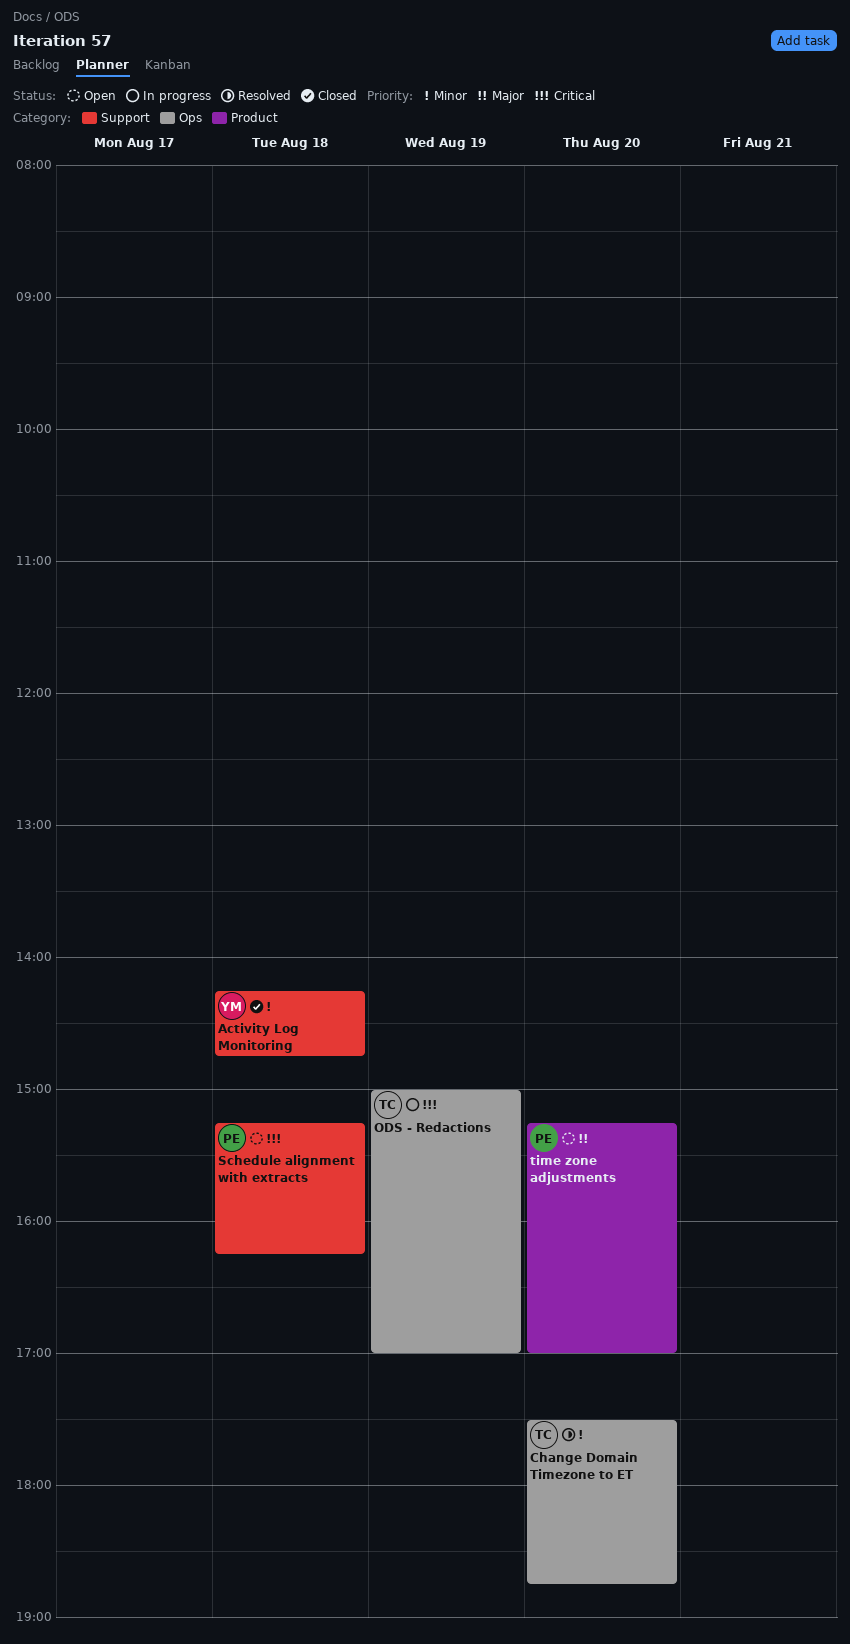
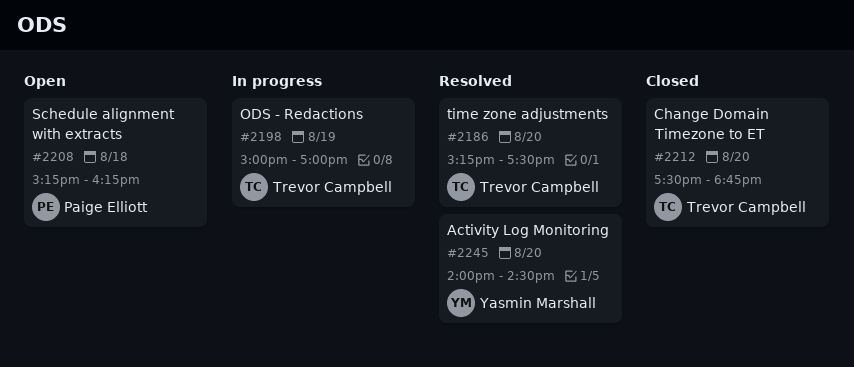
Activity Log Monitoring, status: Closed -> Resolved
Activity Log Monitoring, day: Aug 18 -> Aug 20
Activity Log Monitoring, begins: 14:15 -> 14:00
Activity Log Monitoring, ends: 14:45 -> 14:30
Change Domain Timezone to ET, status: Resolved -> Closed
time zone adjustments, status: Open -> Resolved
time zone adjustments, owner: Paige Elliott -> Trevor Campbell
time zone adjustments, ends: 17:00 -> 17:30

